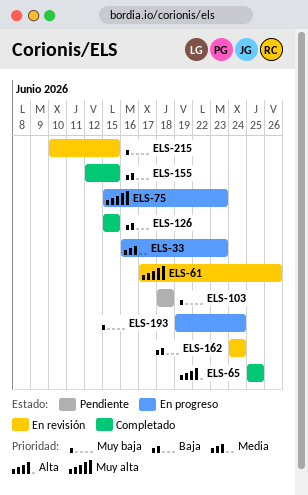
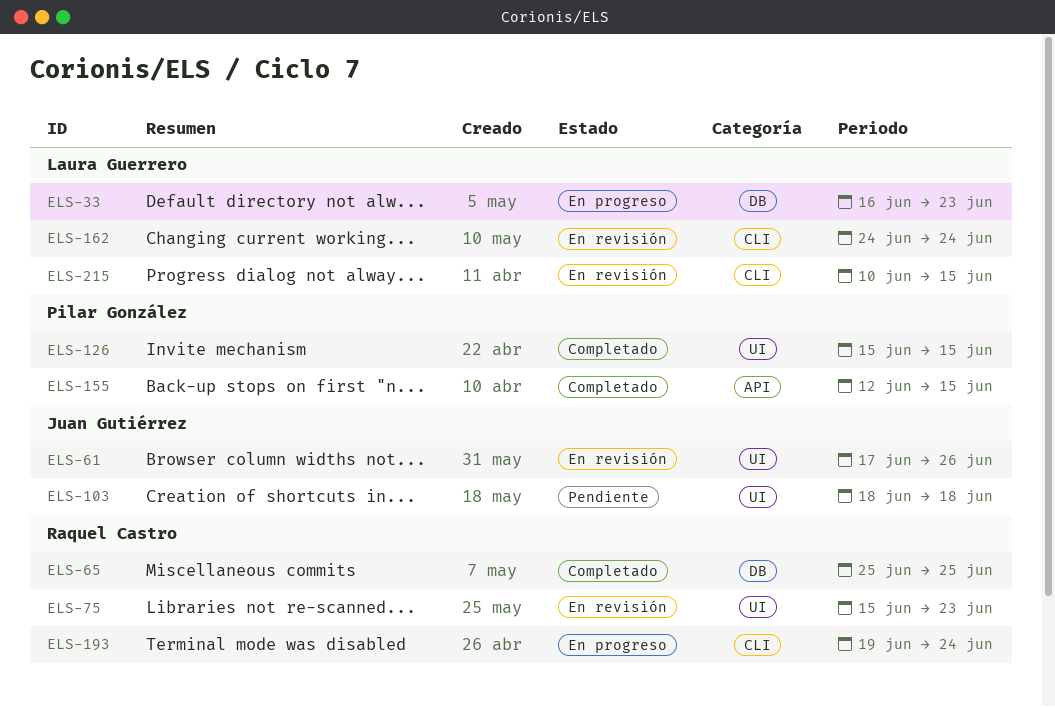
ELS-75, status: En progreso -> En revisión

